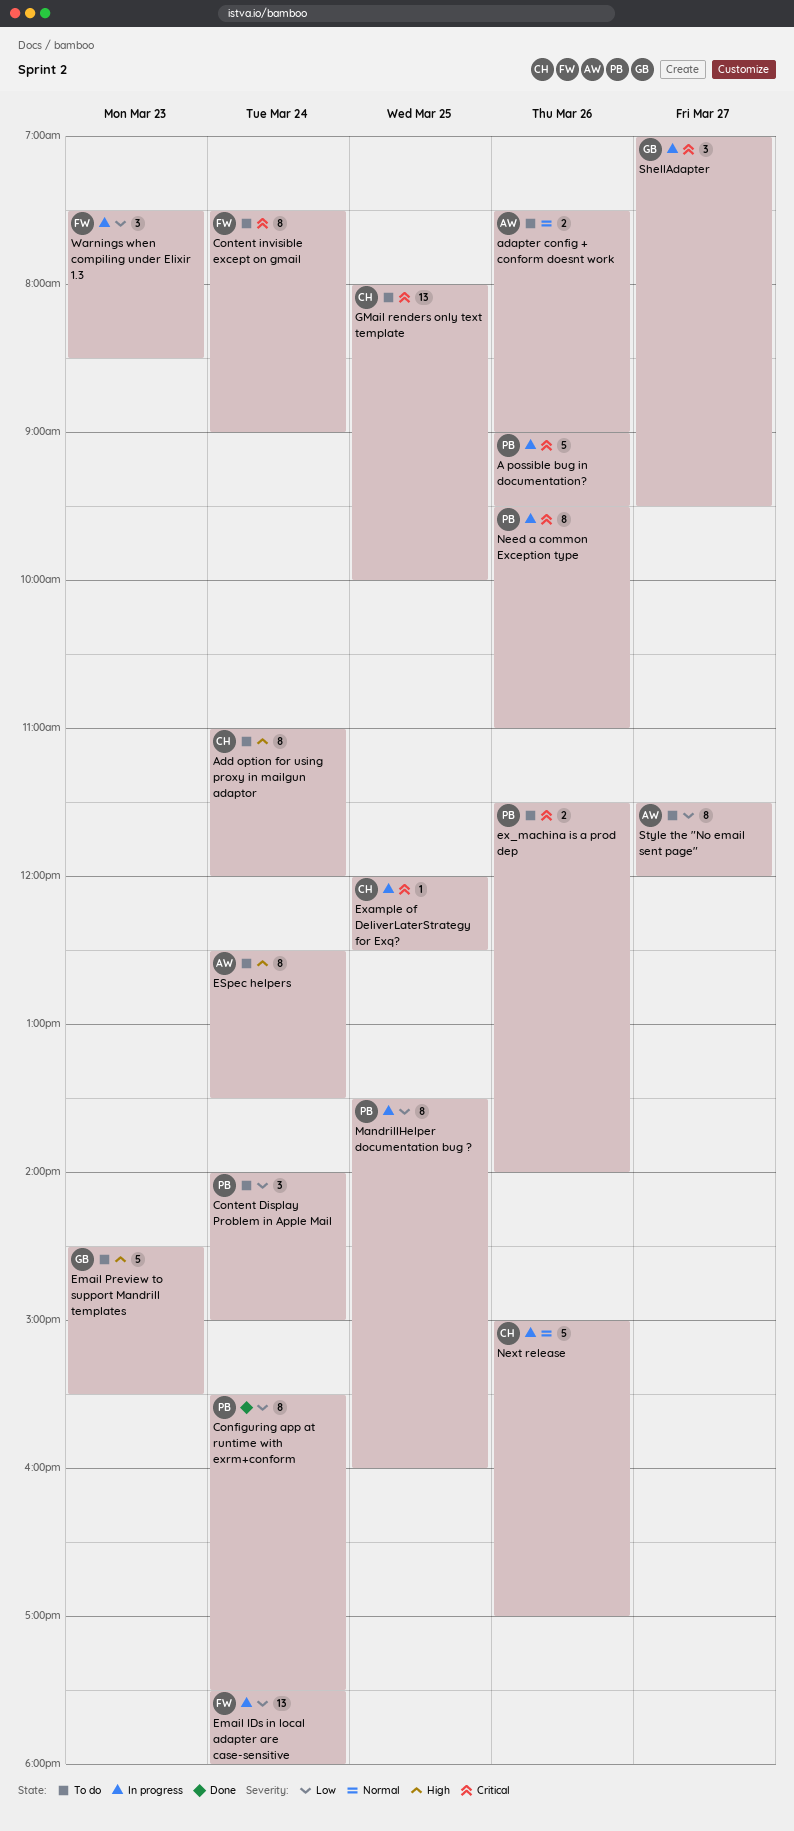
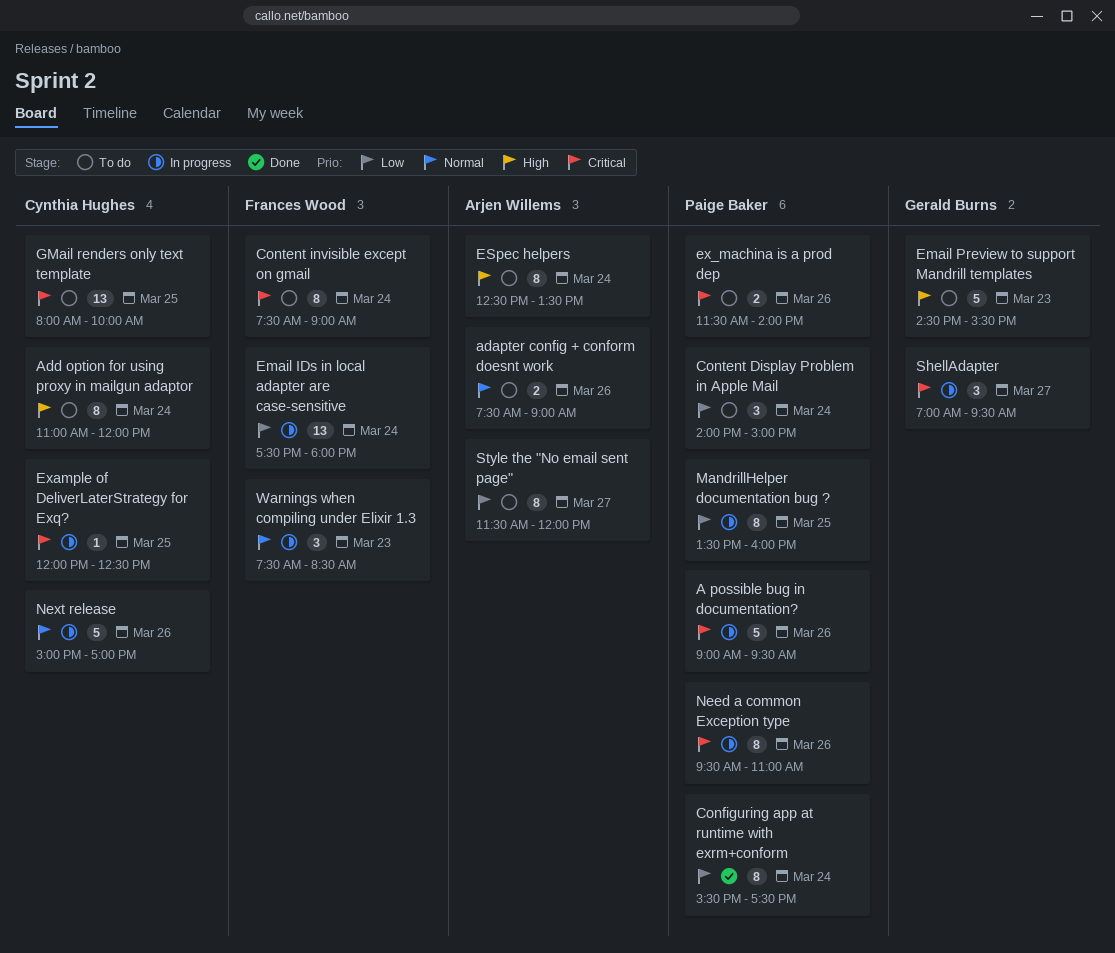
Warnings when compiling under Elixir 1.3, priority: Low -> Normal

